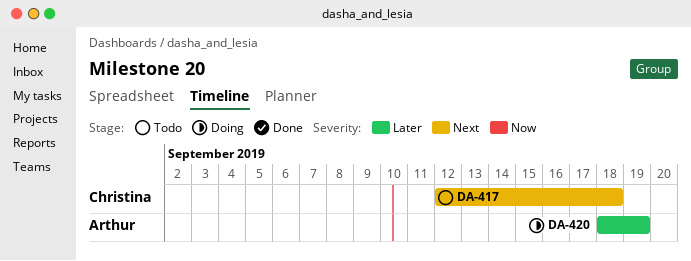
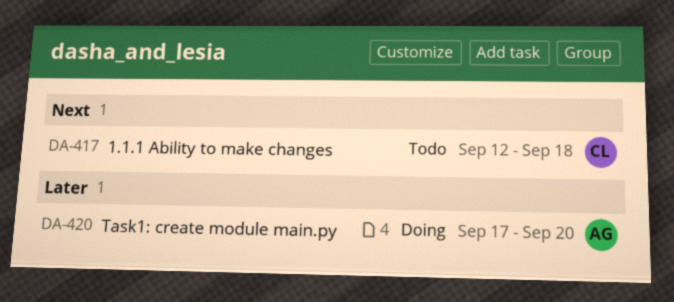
DA-420, start: Sep 18 -> Sep 17
DA-420, due: Sep 19 -> Sep 20

